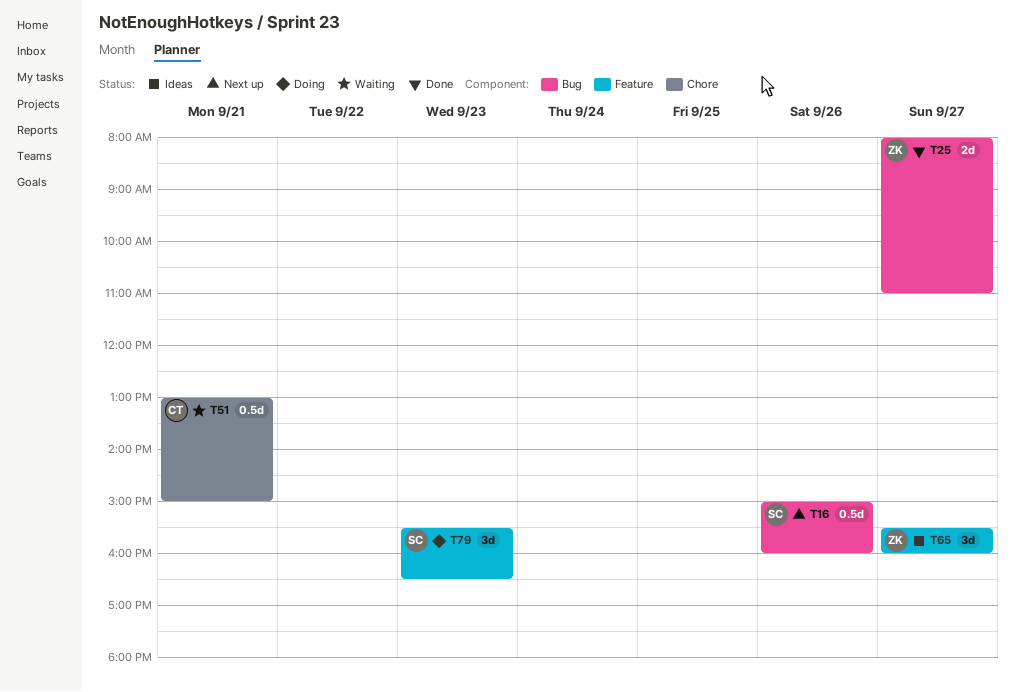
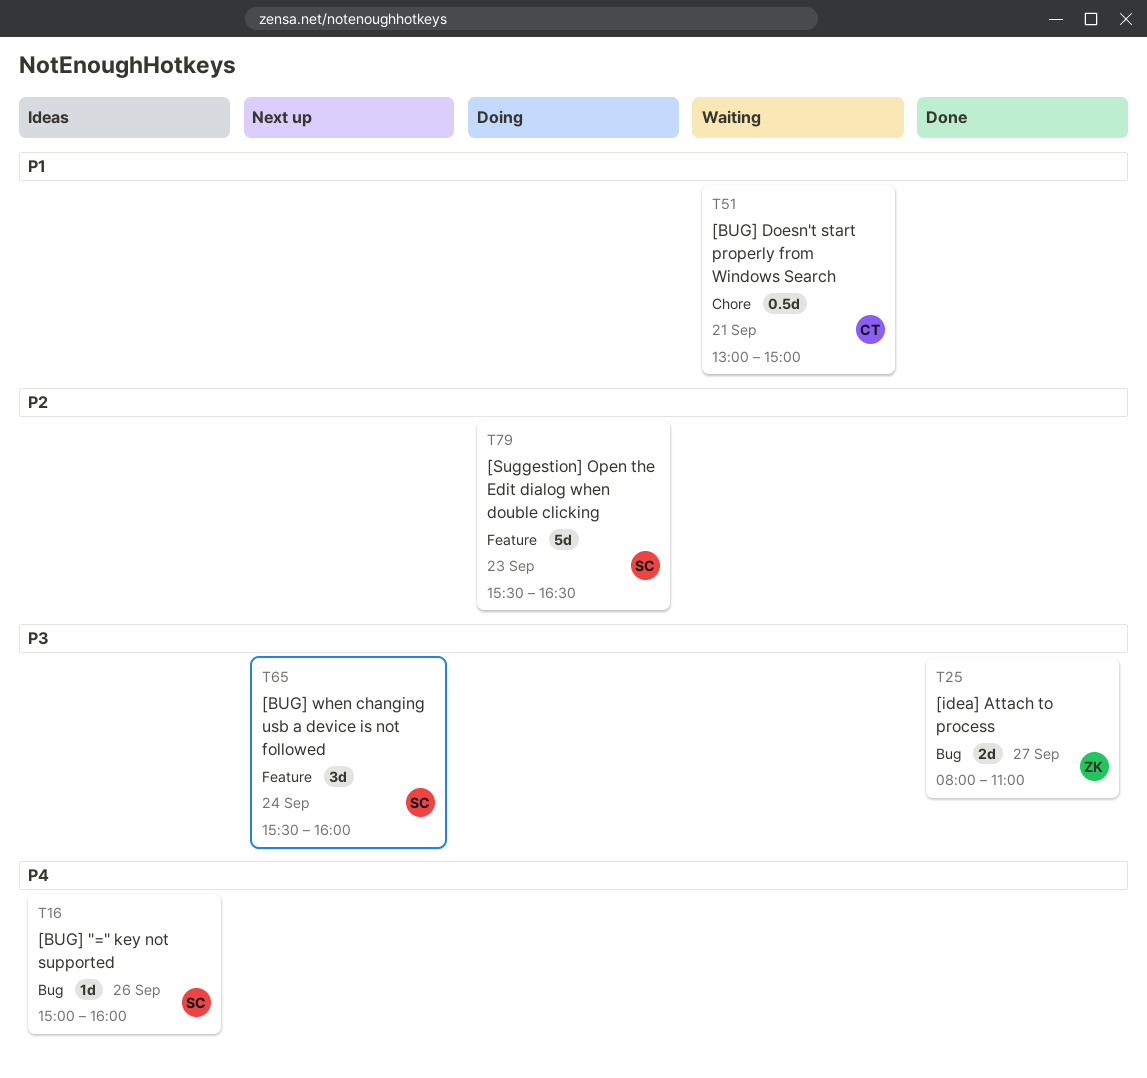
T16, status: Next up -> Ideas
T16, estimate: 0.5d -> 1d
T65, status: Ideas -> Next up
T65, owner: ZK -> SC
T65, day: Sep 27 -> Sep 24
T79, estimate: 3d -> 5d

